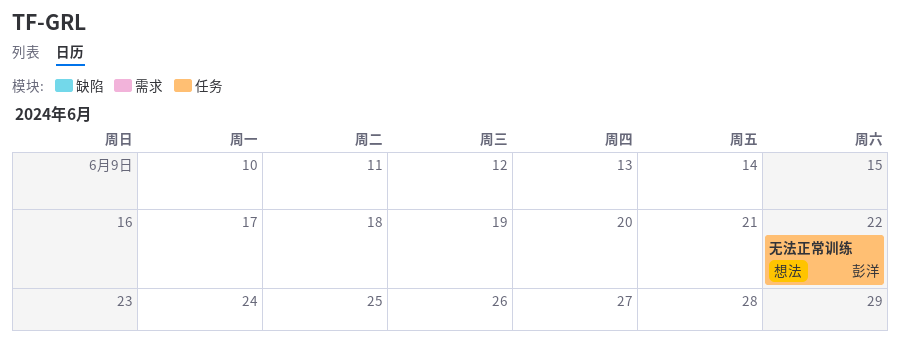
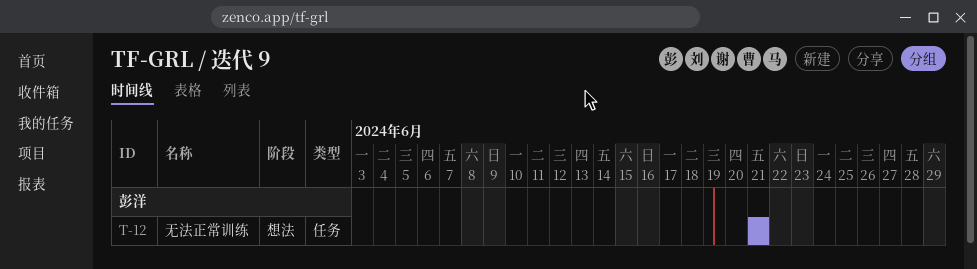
无法正常训练, due: Jun 22 -> Jun 21

